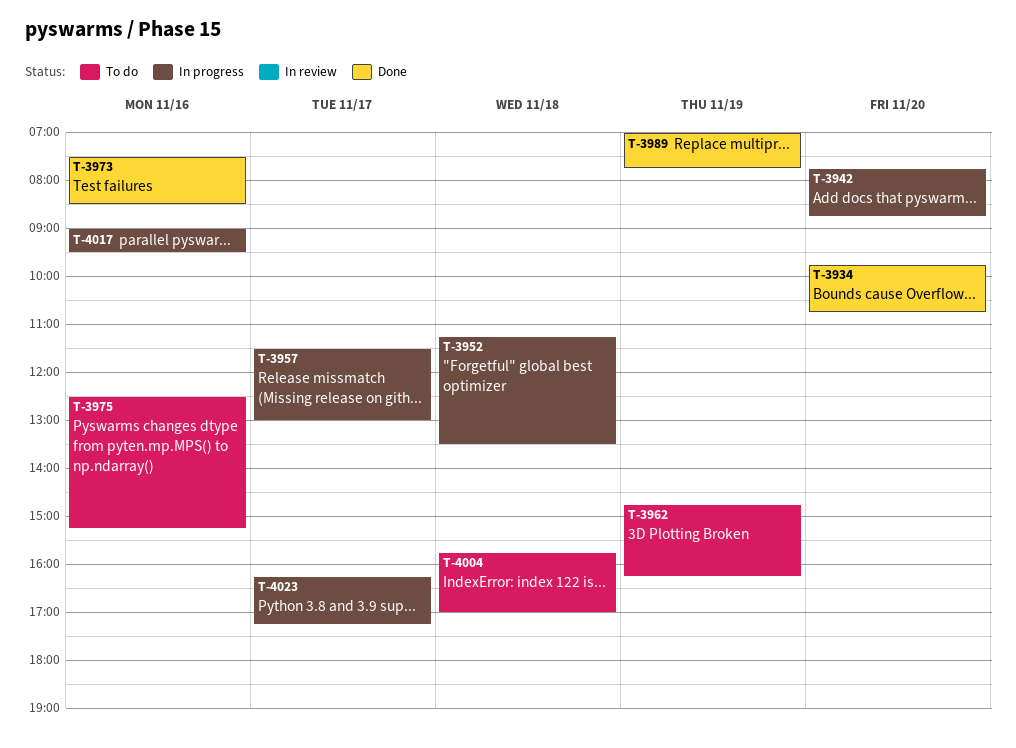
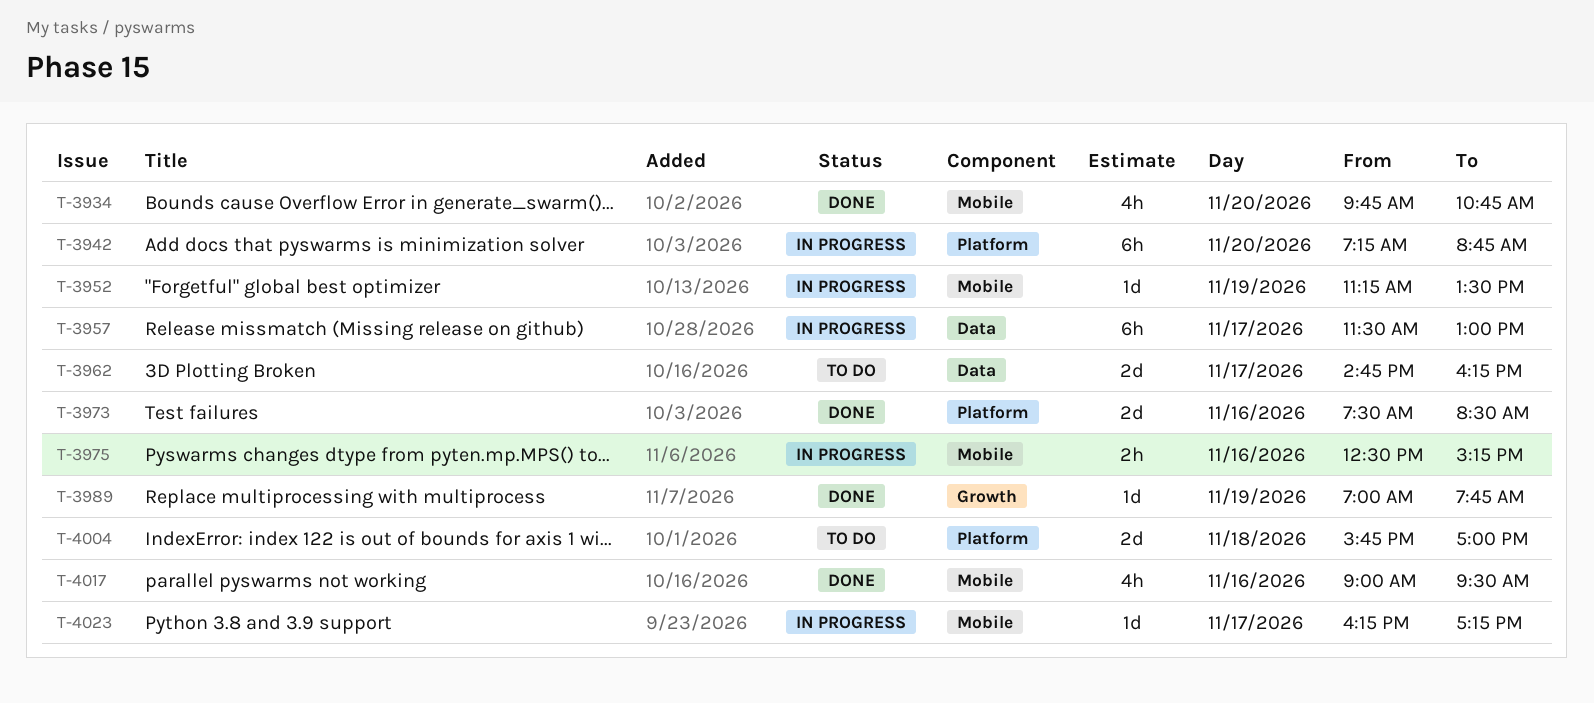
T-3942, begins: 07:45 -> 07:15
T-3952, day: Nov 18 -> Nov 19
T-3962, day: Nov 19 -> Nov 17
T-3975, status: To do -> In progress
T-4017, status: In progress -> Done

